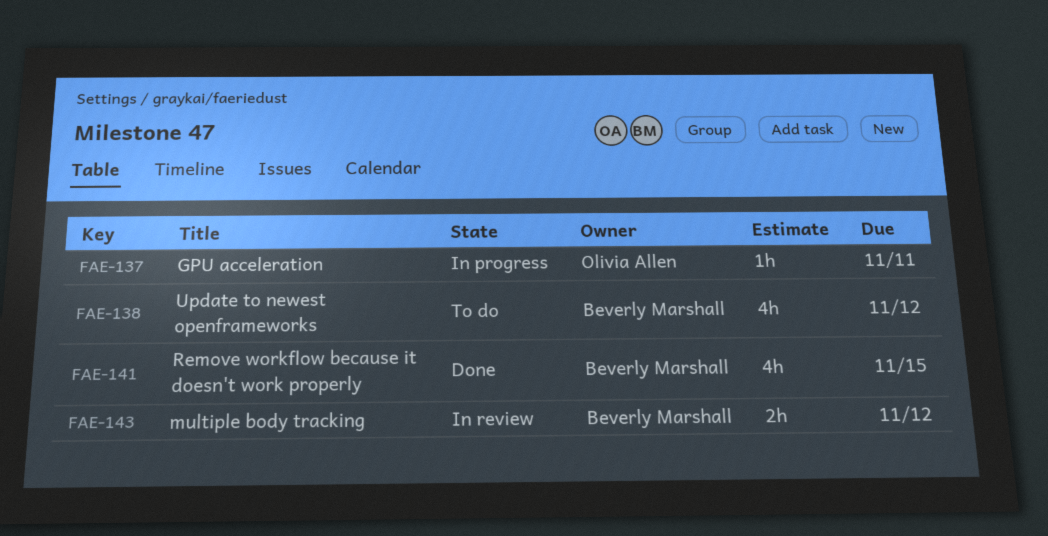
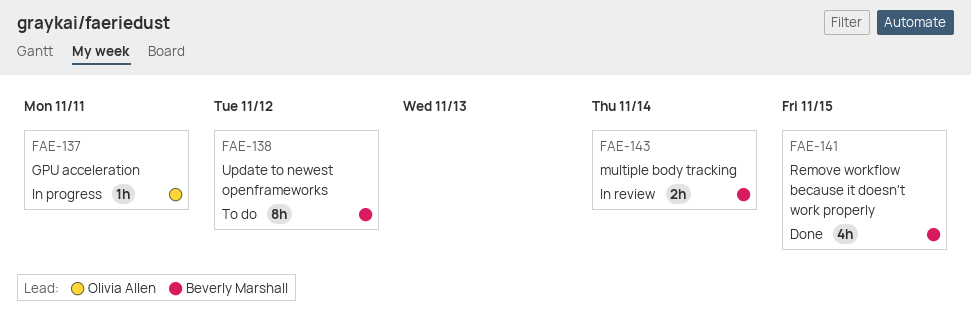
FAE-138, estimate: 4h -> 8h
FAE-143, due: Nov 12 -> Nov 14

